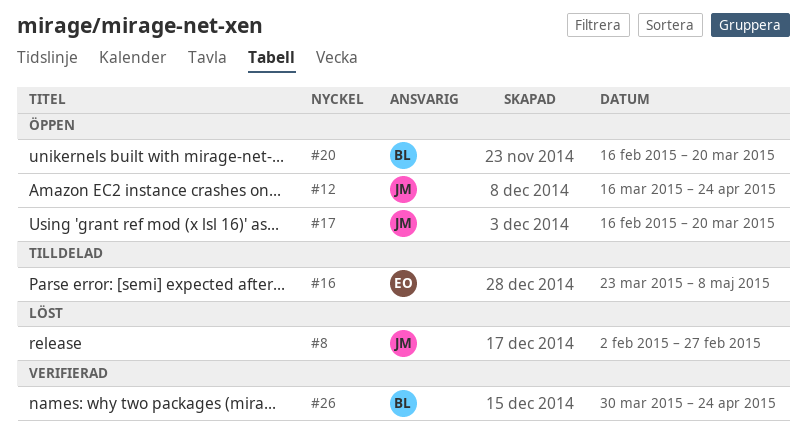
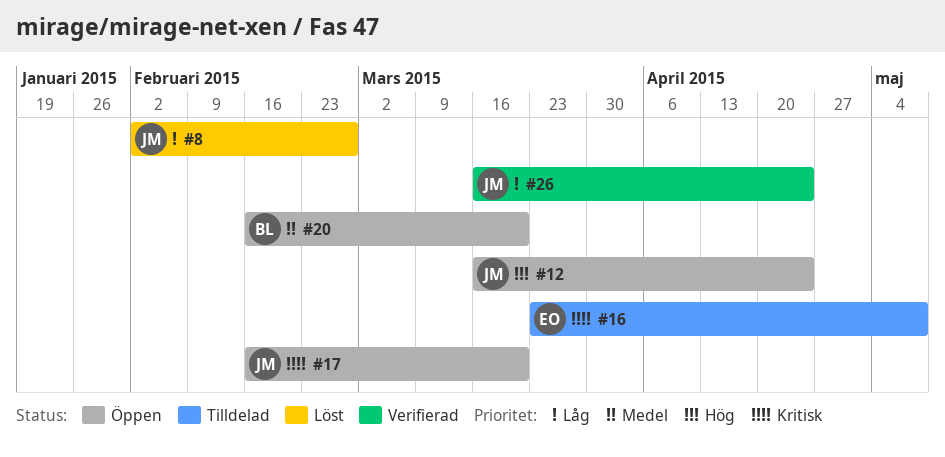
#26, owner: BL -> JM
#26, start: Mar 30 -> Mar 16

